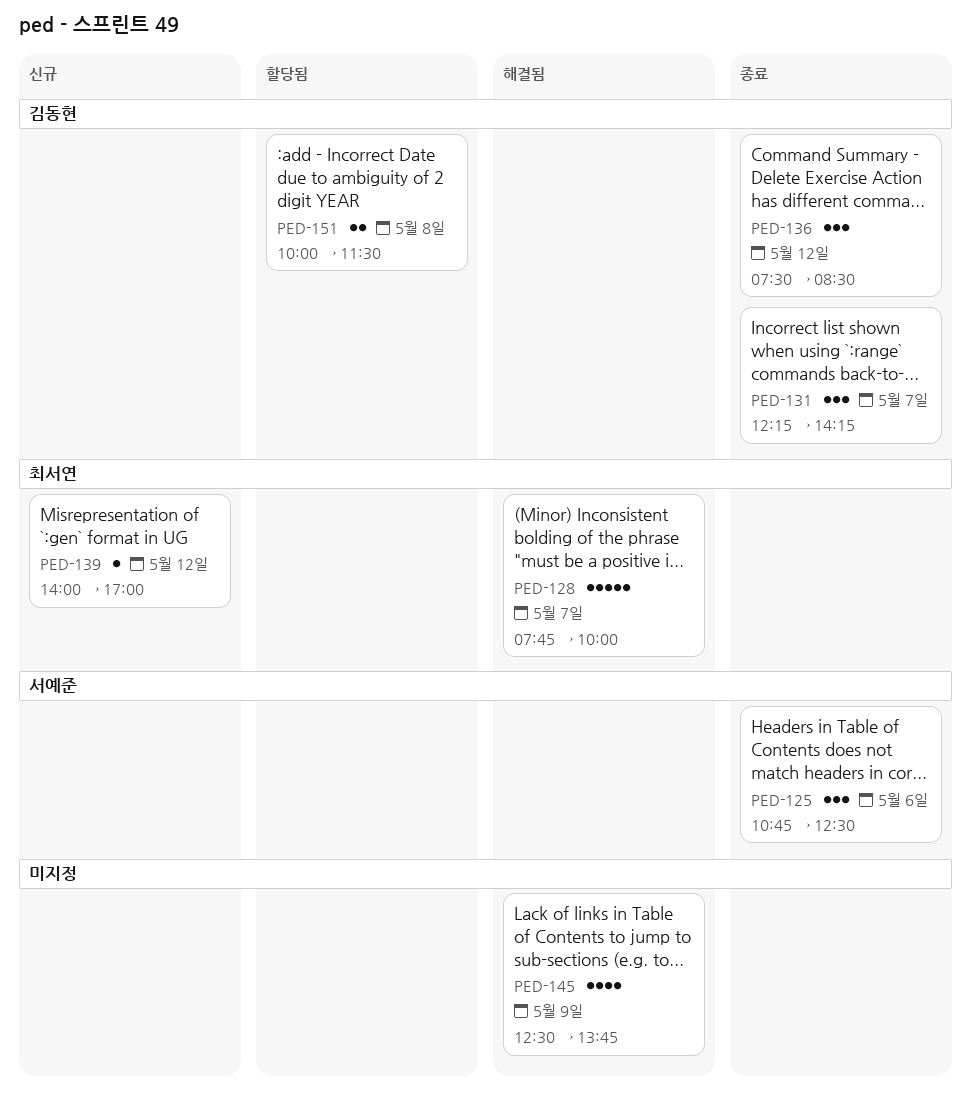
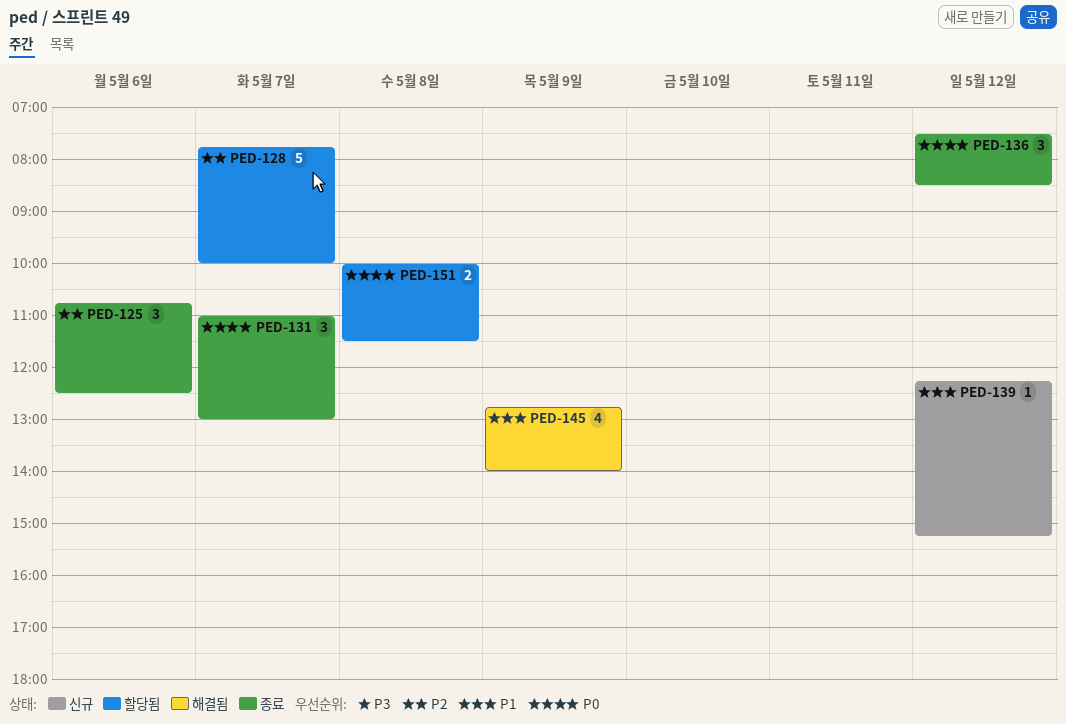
PED-128, status: 해결됨 -> 할당됨
PED-131, begins: 12:15 -> 11:00
PED-131, ends: 14:15 -> 13:00
PED-139, begins: 14:00 -> 12:15
PED-139, ends: 17:00 -> 15:15
PED-145, begins: 12:30 -> 12:45
PED-145, ends: 13:45 -> 14:00

